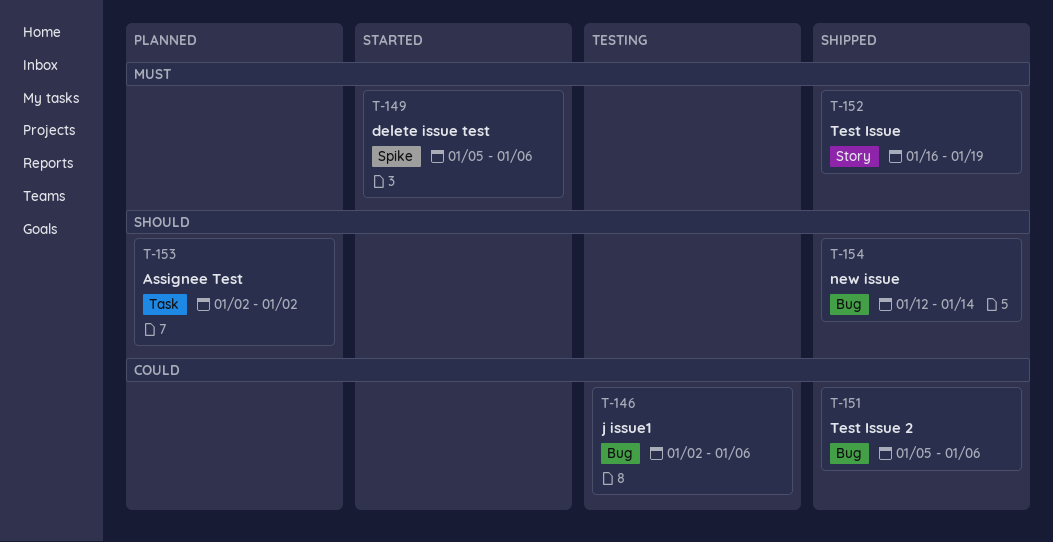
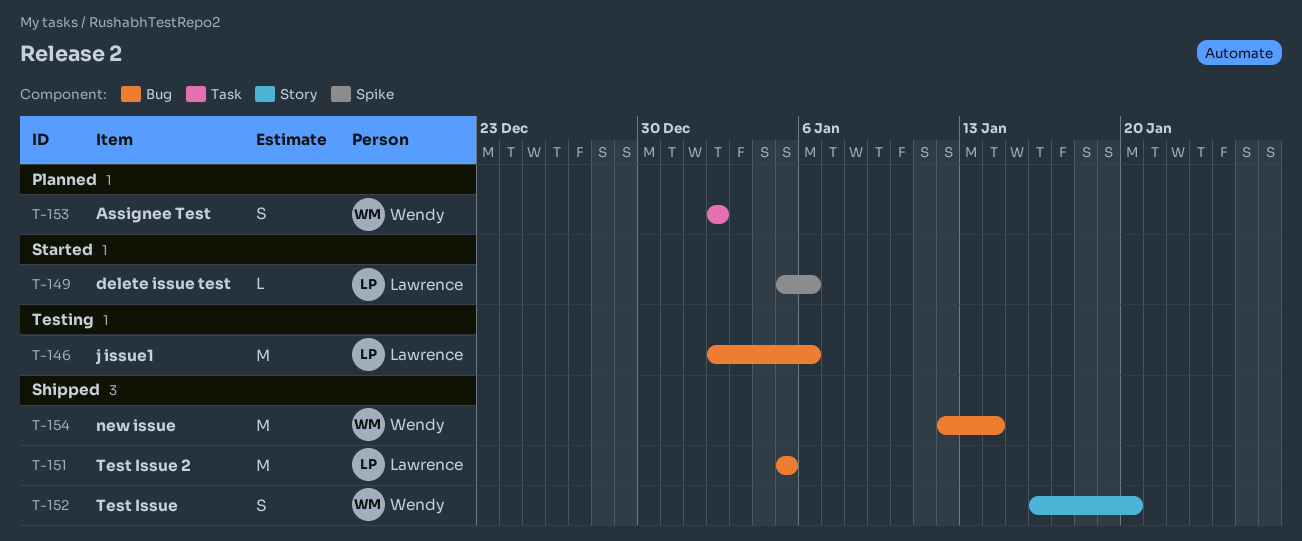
T-151, due: Jan 6 -> Jan 5
T-152, due: Jan 19 -> Jan 20

